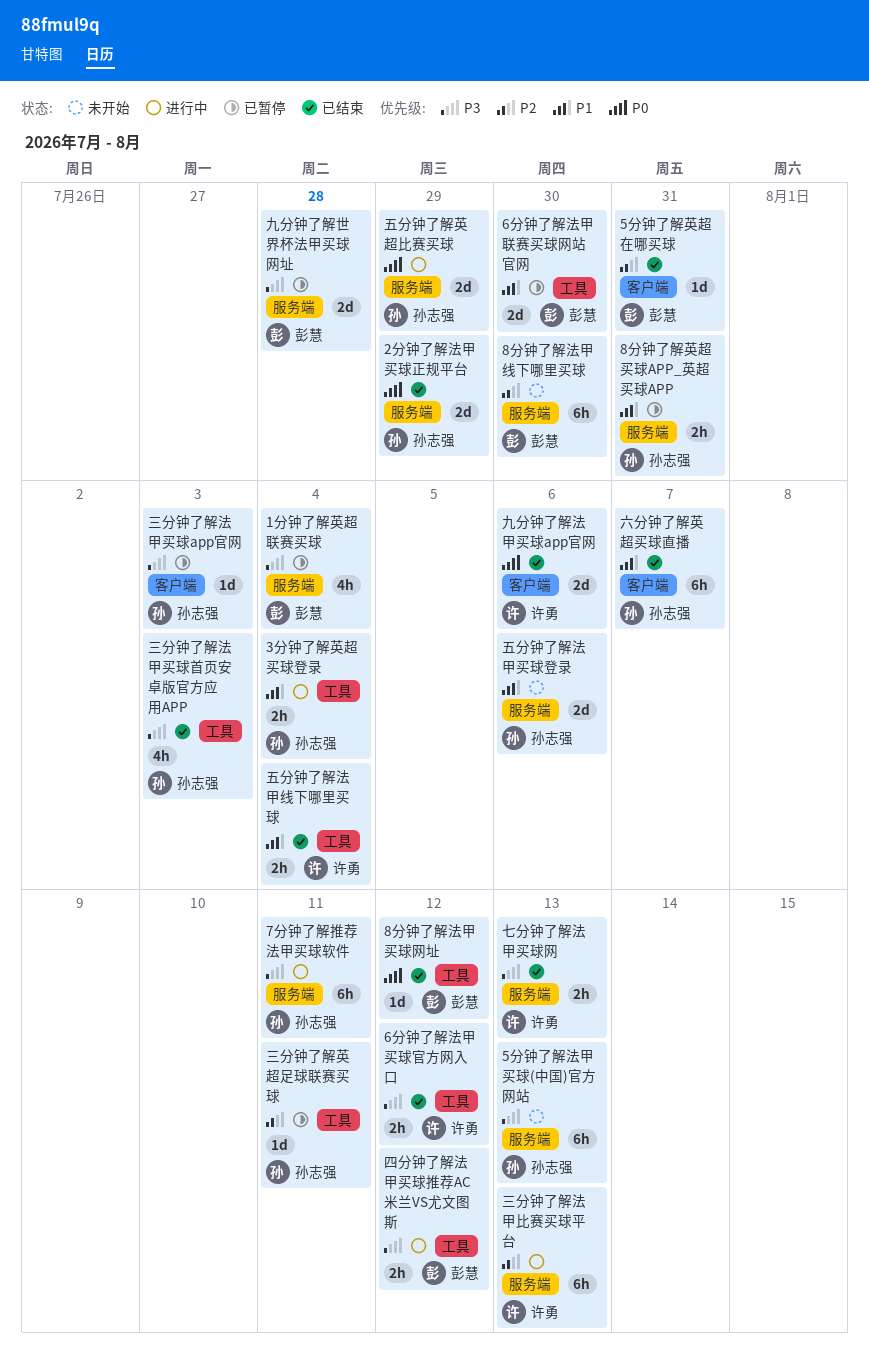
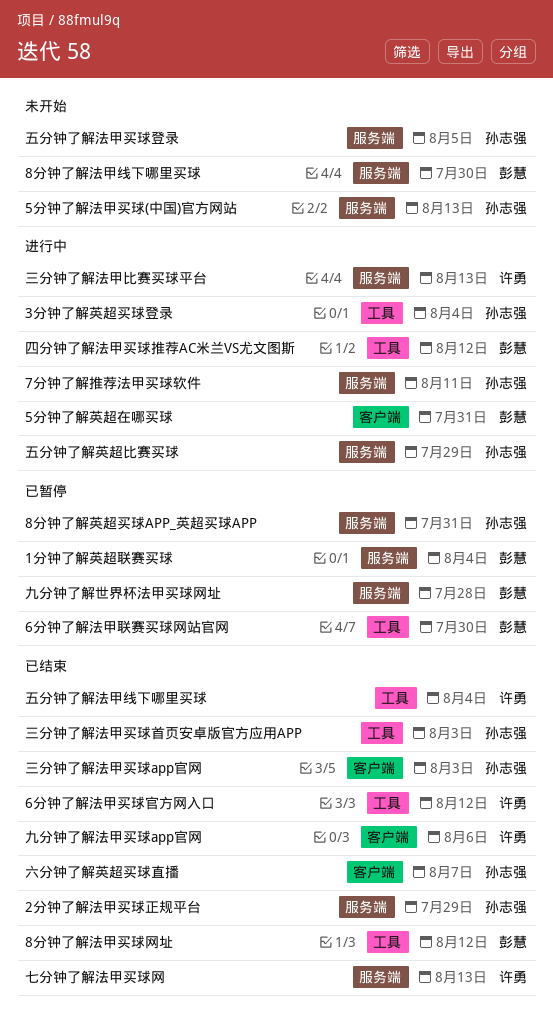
5分钟了解英超在哪买球, status: 已结束 -> 进行中
三分钟了解法甲买球app官网, status: 已暂停 -> 已结束
三分钟了解英超足球联赛买球: present -> none
五分钟了解法甲买球登录, due: Aug 6 -> Aug 5

